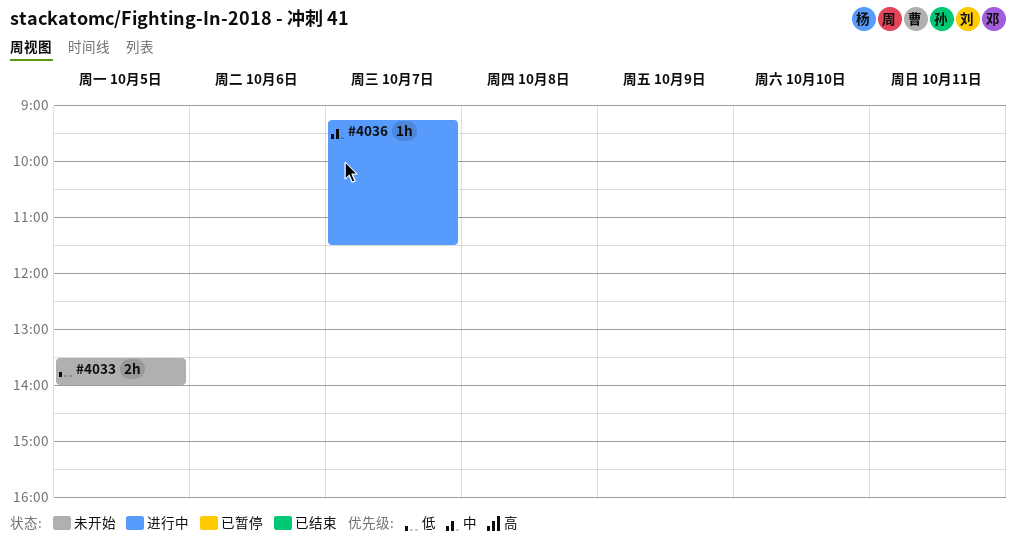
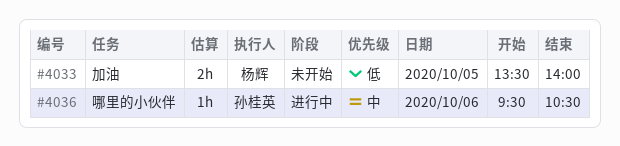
#4036, day: Oct 7 -> Oct 6
#4036, begins: 09:15 -> 09:30
#4036, ends: 11:30 -> 10:30

